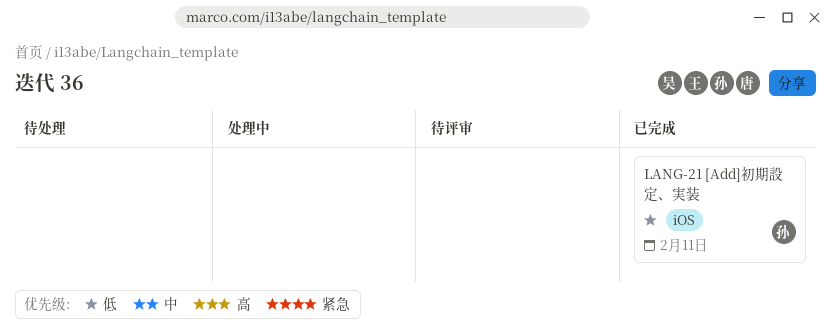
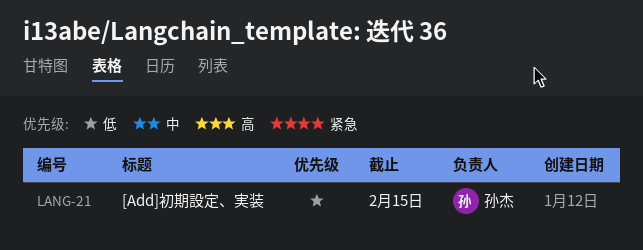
LANG-21, due: Feb 11 -> Feb 15

